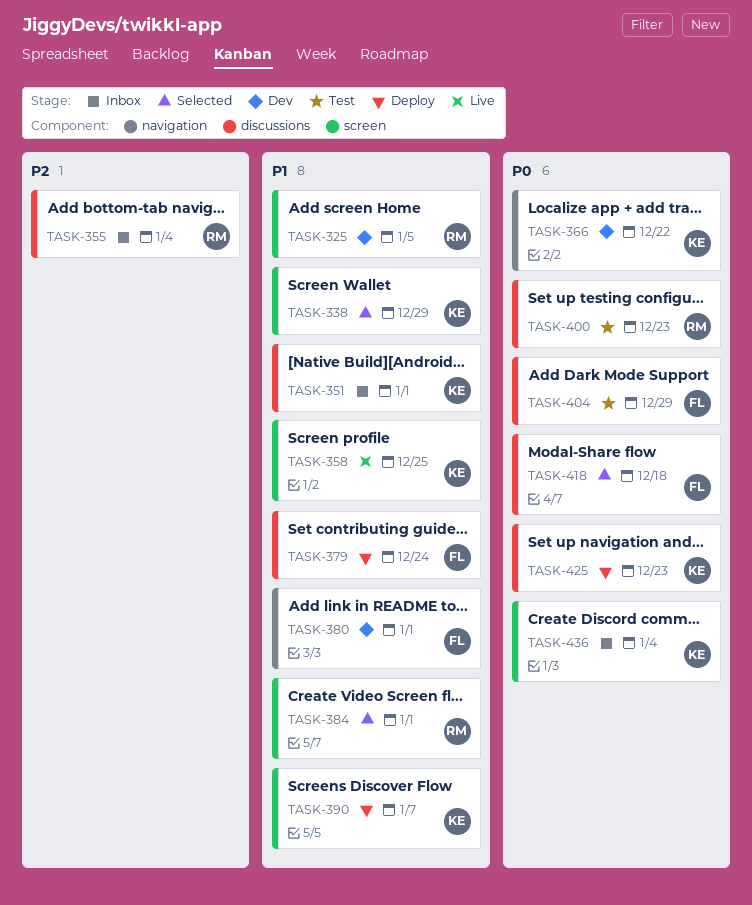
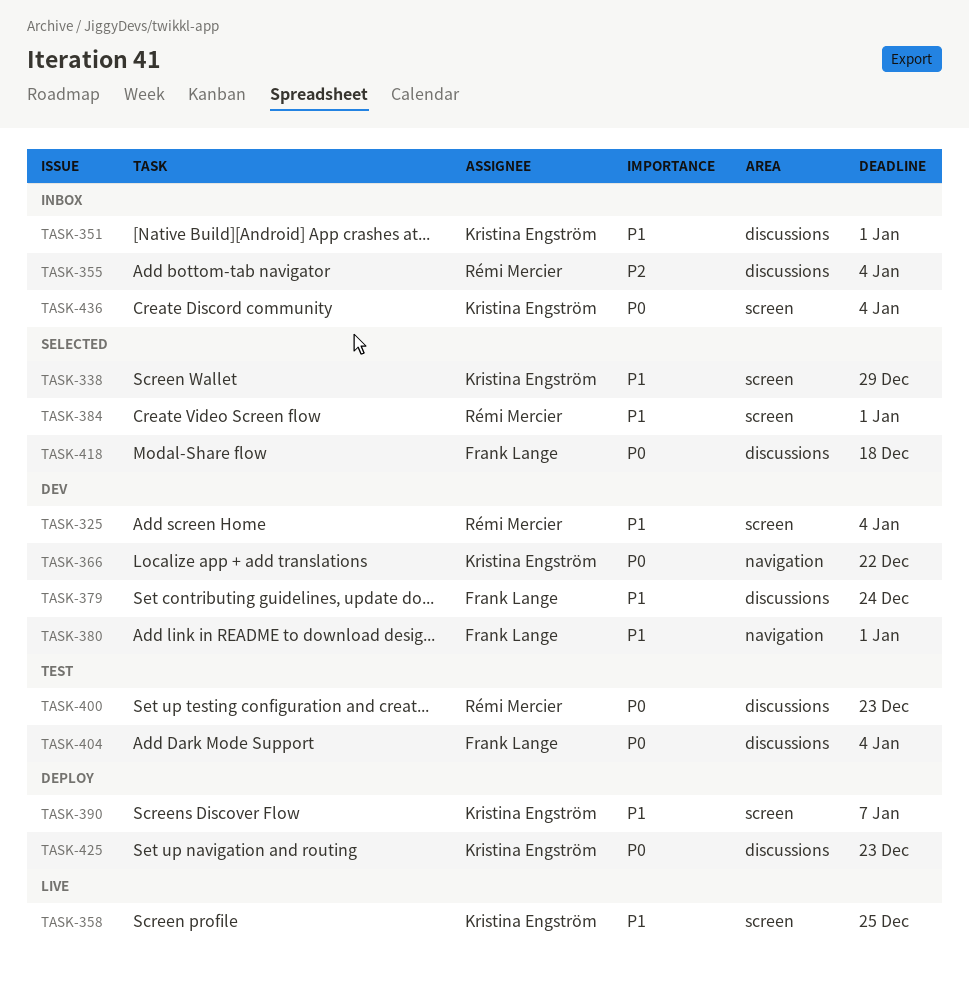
TASK-325, due: Jan 5 -> Jan 4
TASK-379, status: Deploy -> Dev
TASK-404, due: Dec 29 -> Jan 4

